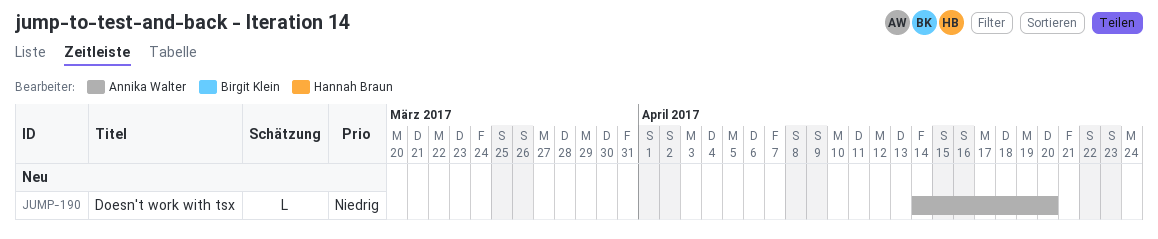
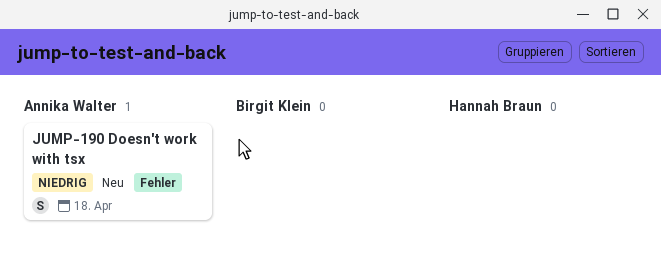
JUMP-190, estimate: L -> S
JUMP-190, due: Apr 20 -> Apr 18

